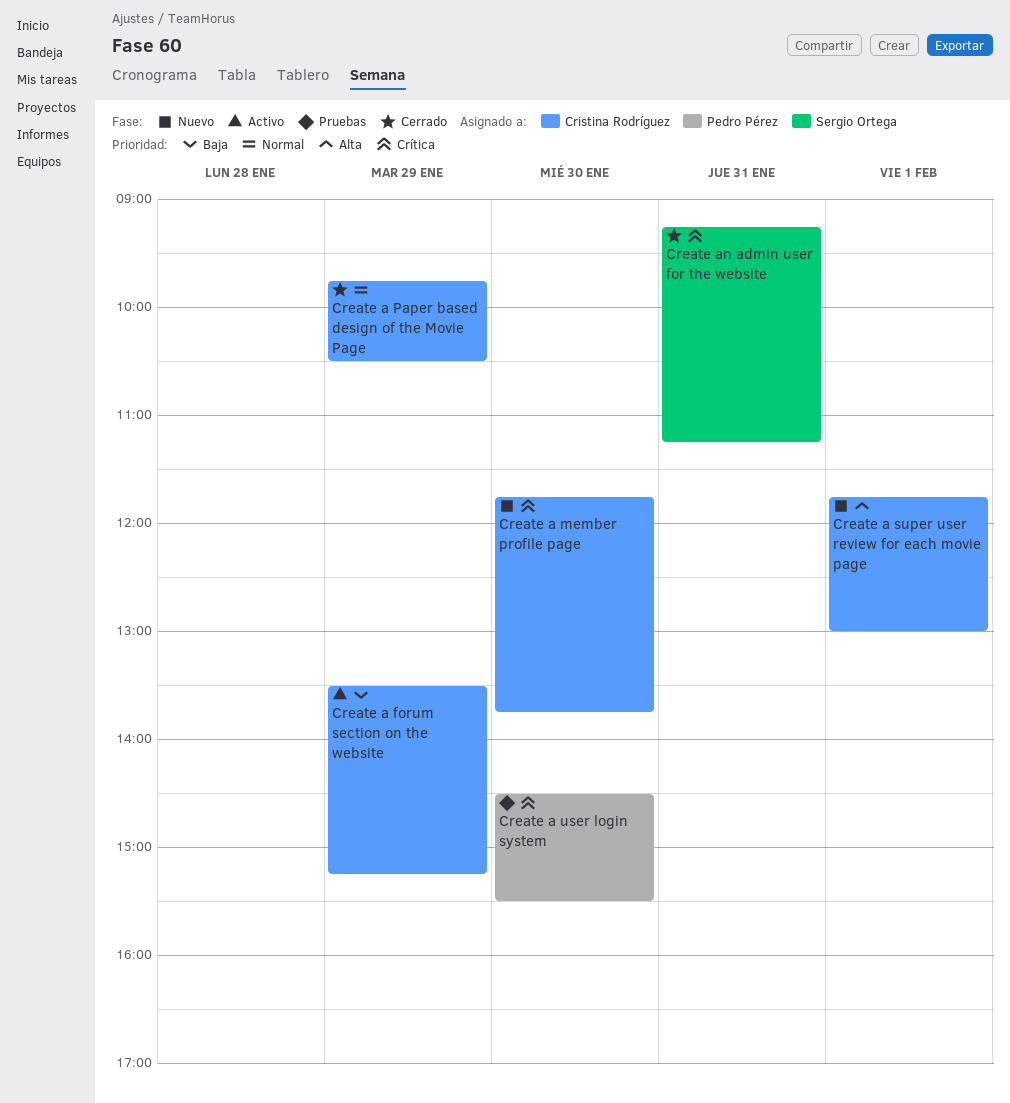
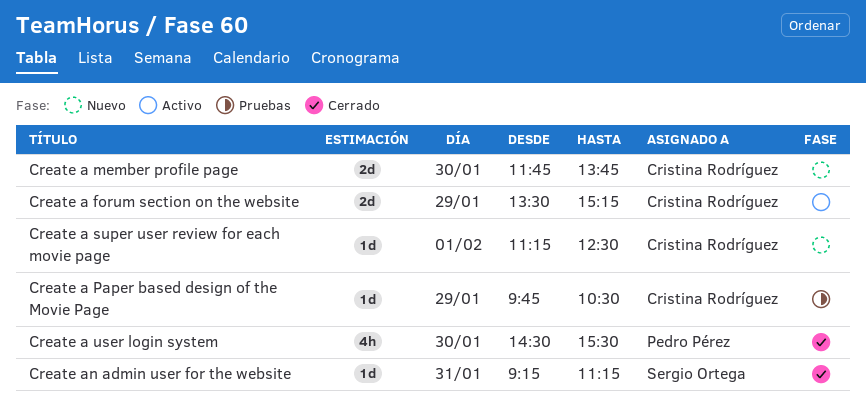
Create a Paper based design of the Movie Page, status: Cerrado -> Pruebas
Create a super user review for each movie page, begins: 11:45 -> 11:15
Create a super user review for each movie page, ends: 13:00 -> 12:30
Create a user login system, status: Pruebas -> Cerrado

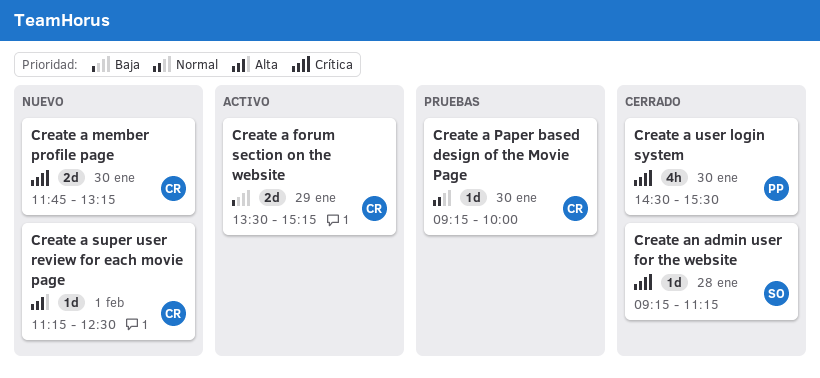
Create a member profile page, ends: 13:45 -> 13:15
Create a Paper based design of the Movie Page, day: Jan 29 -> Jan 30
Create a Paper based design of the Movie Page, begins: 09:45 -> 09:15
Create a Paper based design of the Movie Page, ends: 10:30 -> 10:00
Create an admin user for the website, day: Jan 31 -> Jan 28

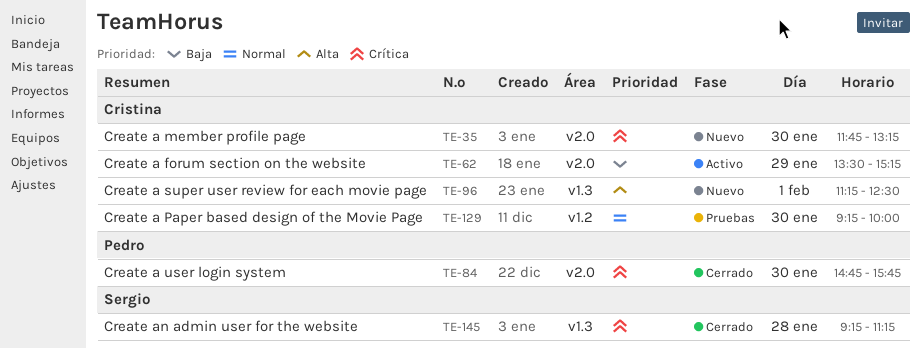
Create a user login system, begins: 14:30 -> 14:45
Create a user login system, ends: 15:30 -> 15:45

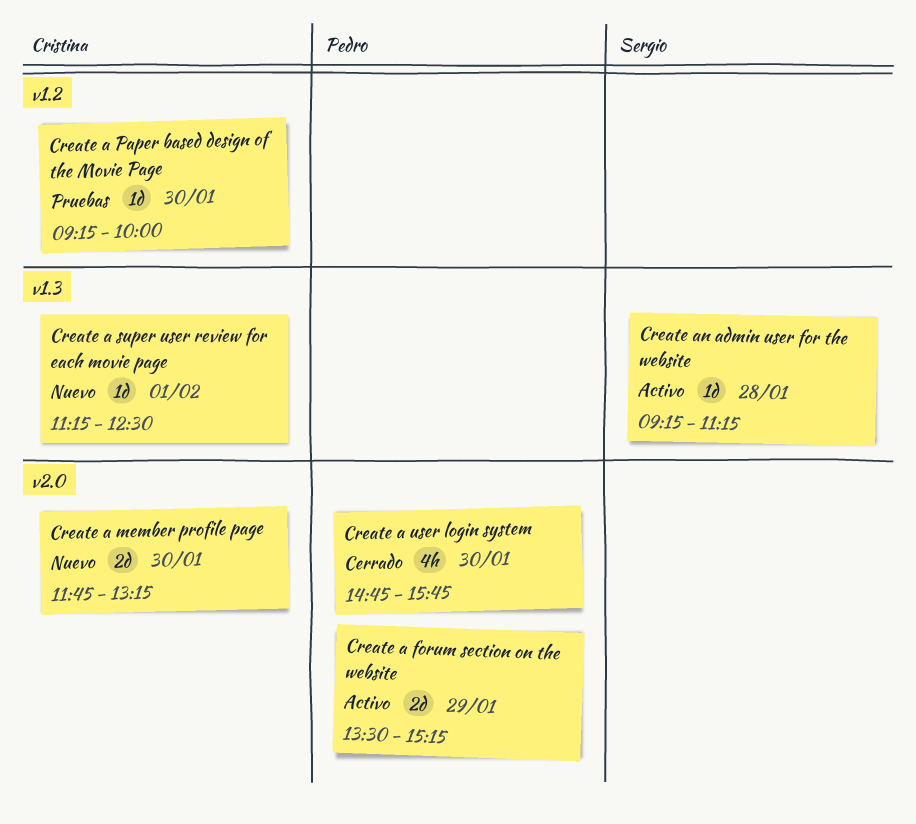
Create a forum section on the website, owner: Cristina -> Pedro
Create an admin user for the website, status: Cerrado -> Activo

